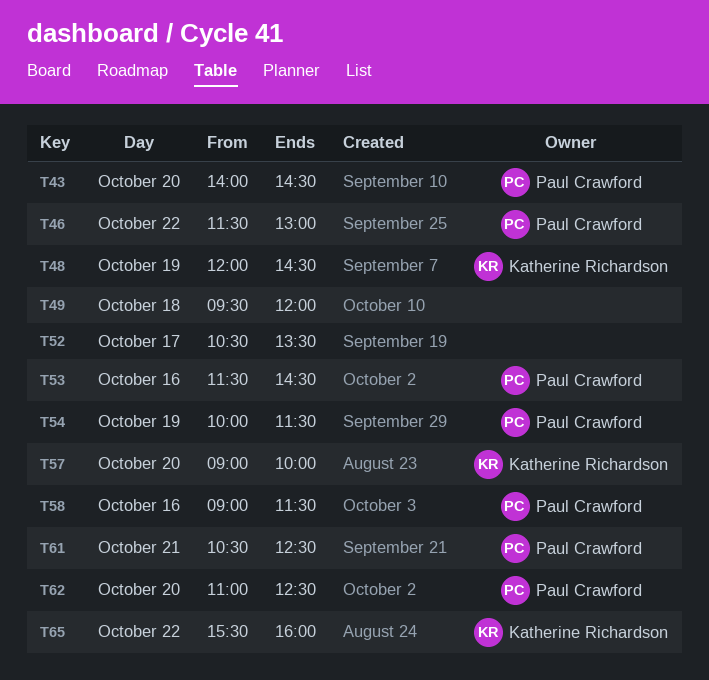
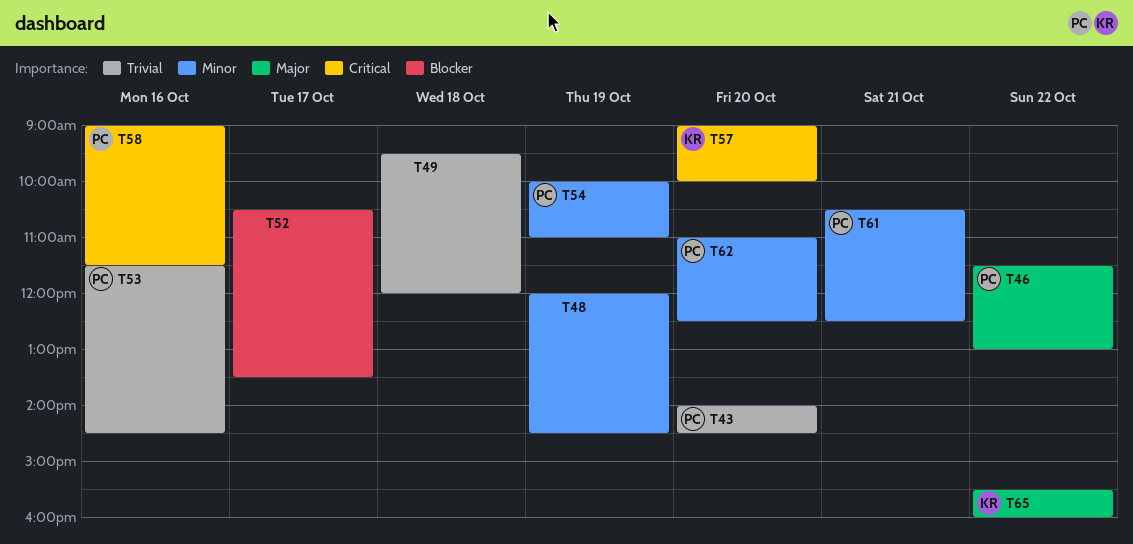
T48, owner: Katherine Richardson -> none
T54, ends: 11:30 -> 11:00

